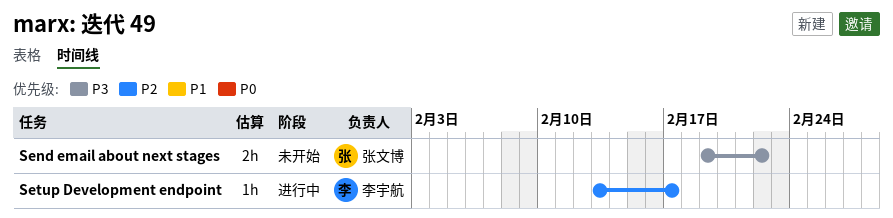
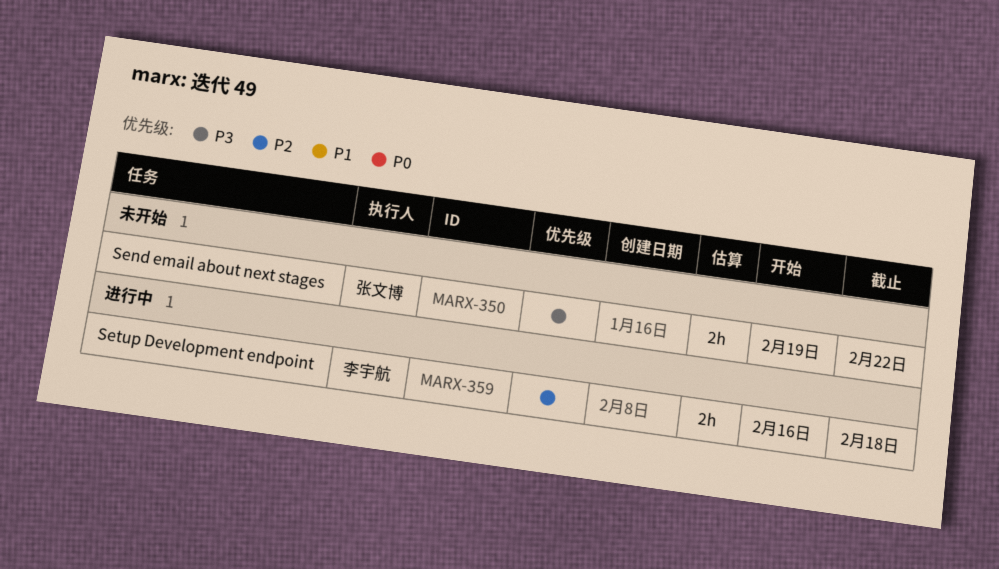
Setup Development endpoint, estimate: 1h -> 2h
Setup Development endpoint, start: Feb 13 -> Feb 16
Setup Development endpoint, due: Feb 17 -> Feb 18

